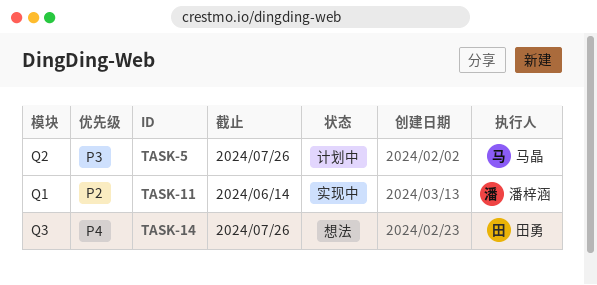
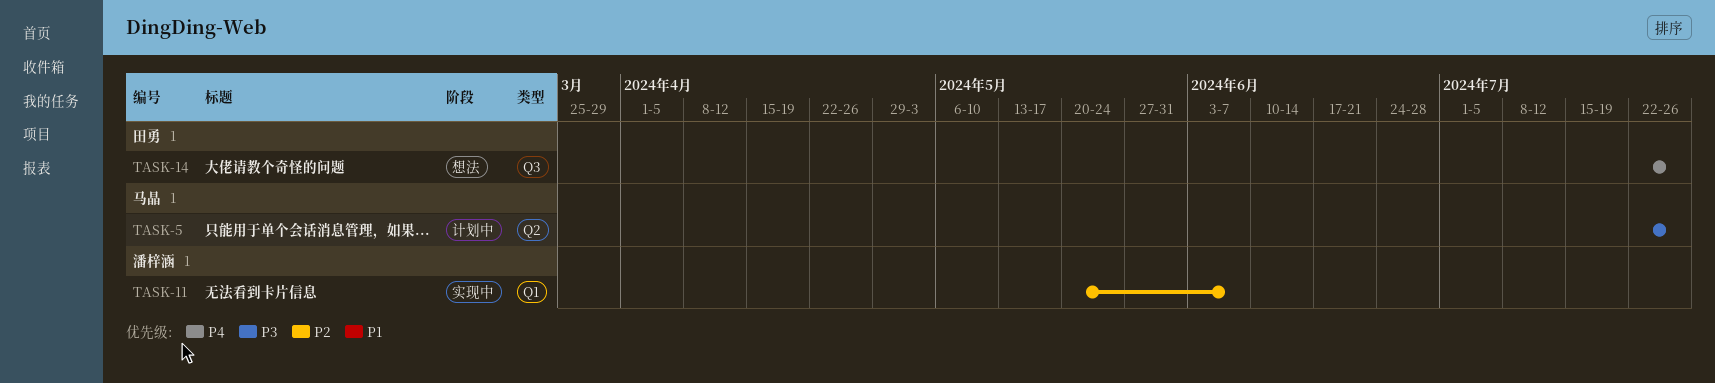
TASK-11, due: Jun 14 -> Jun 7

